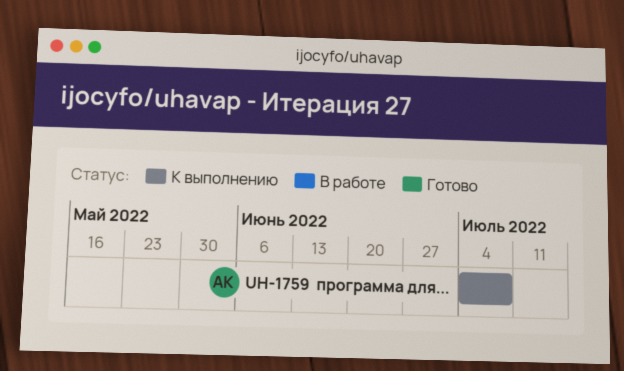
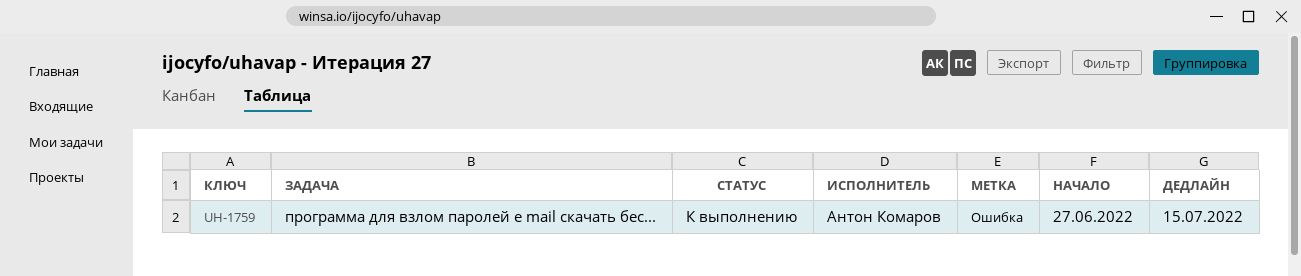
UH-1759, start: Jul 4 -> Jun 27
UH-1759, due: Jul 8 -> Jul 15

